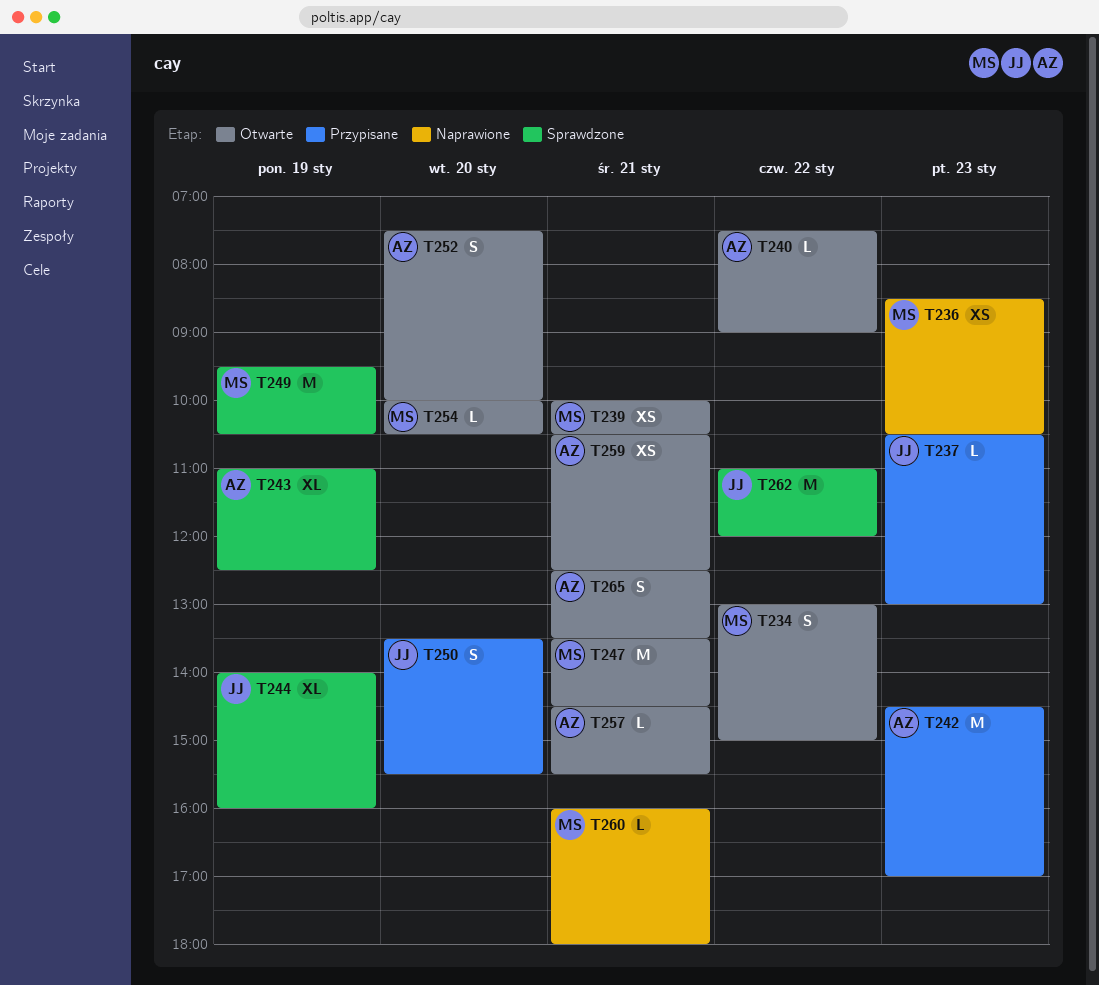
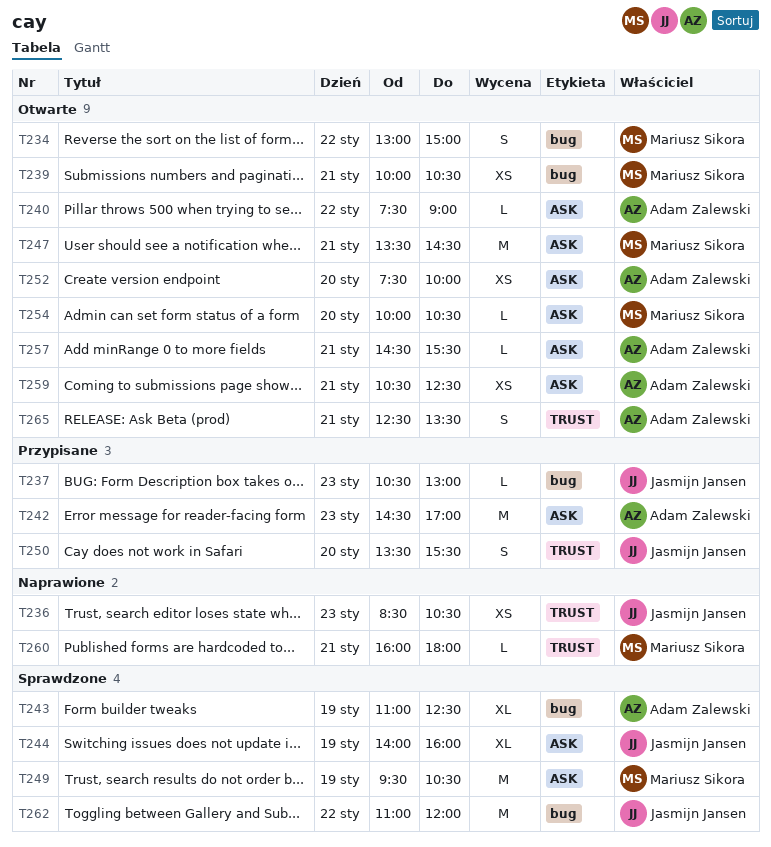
T236, owner: Mariusz Sikora -> Jasmijn Jansen
T252, estimate: S -> XS

